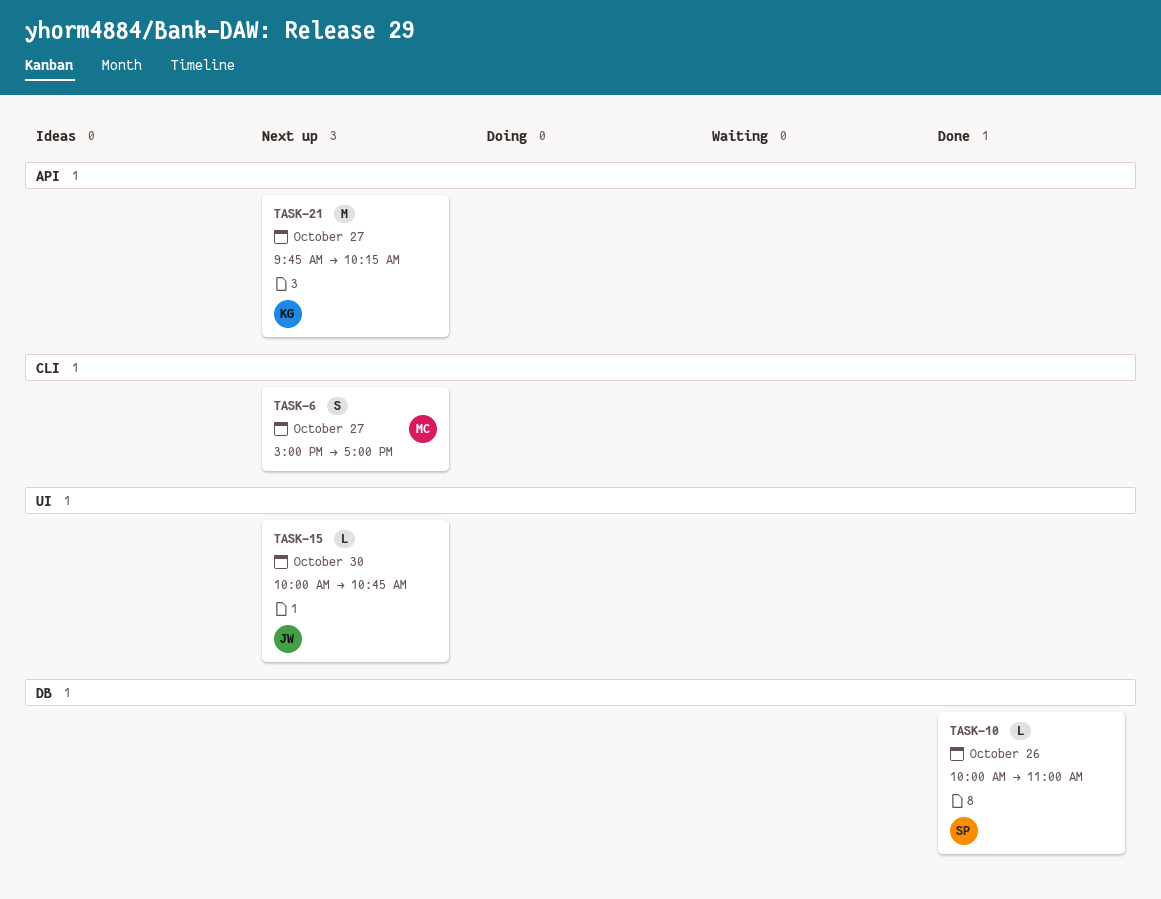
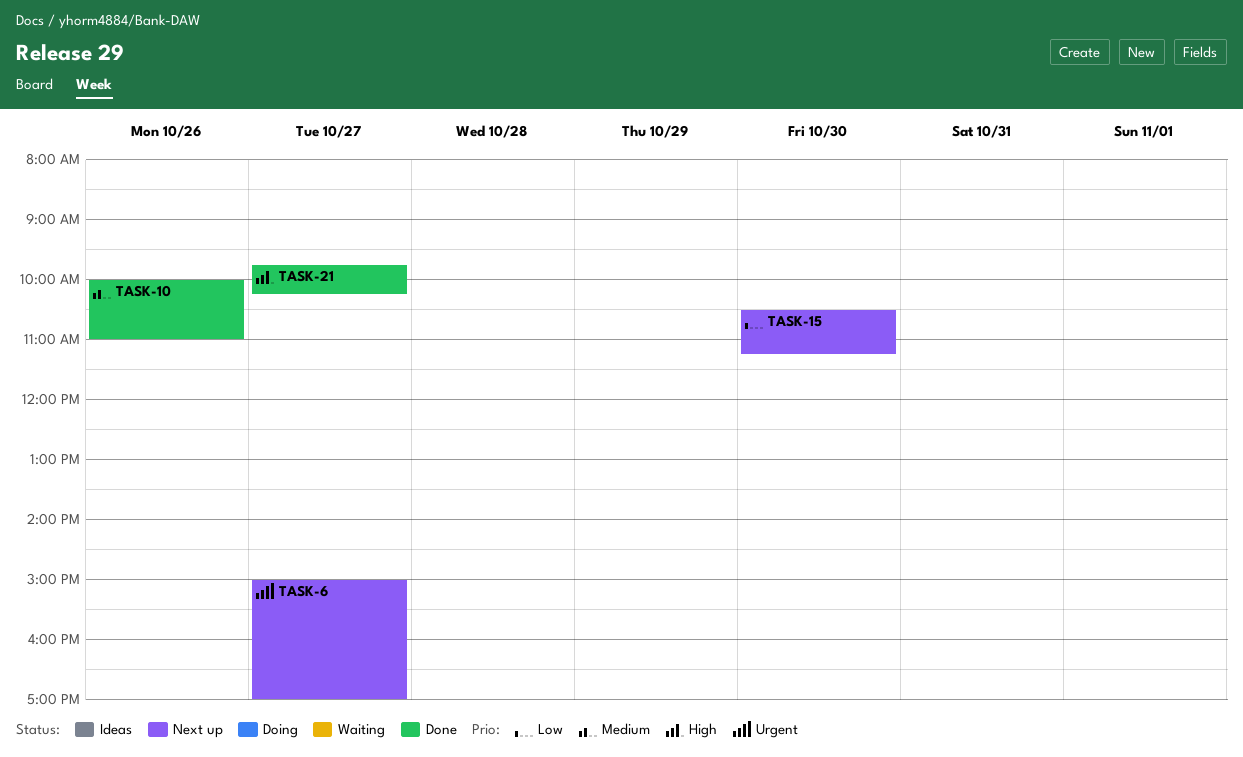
TASK-15, begins: 10:00 -> 10:30
TASK-15, ends: 10:45 -> 11:15
TASK-21, status: Next up -> Done

